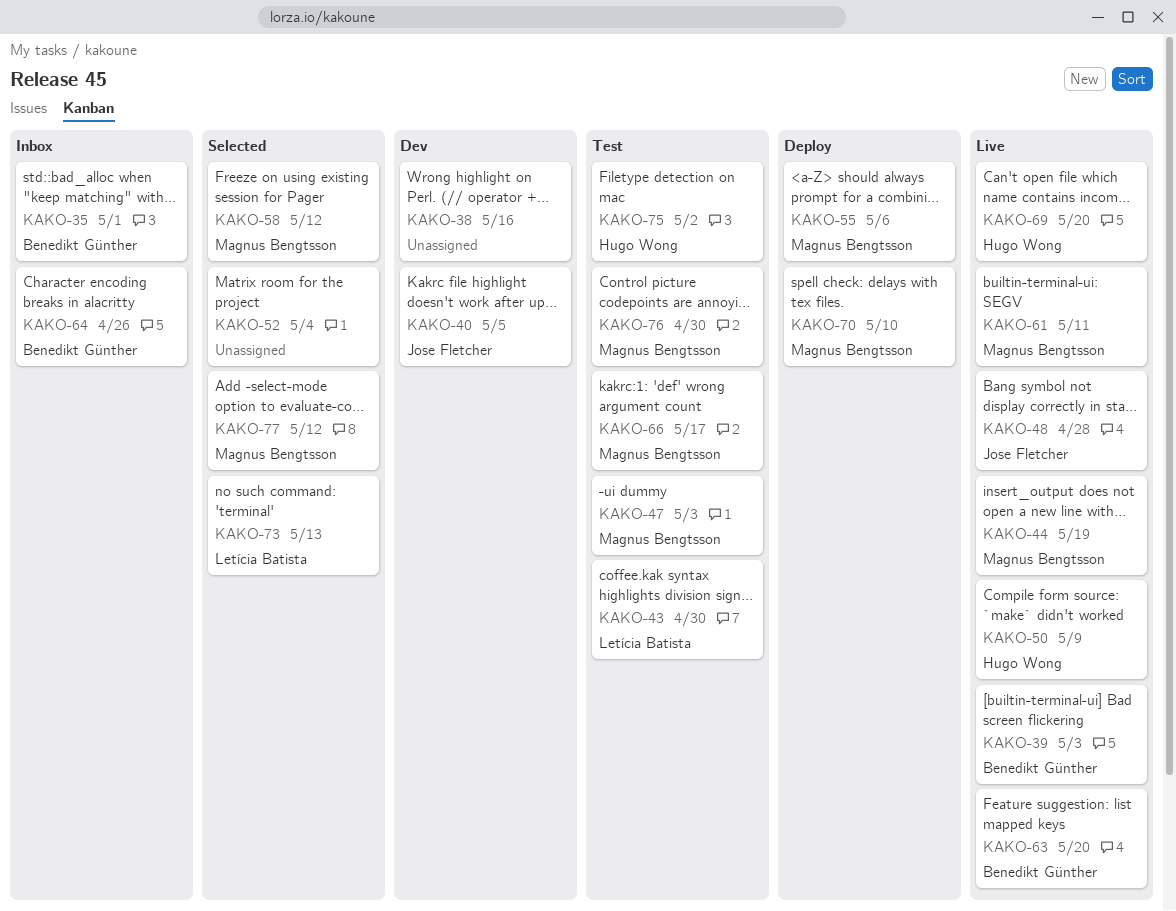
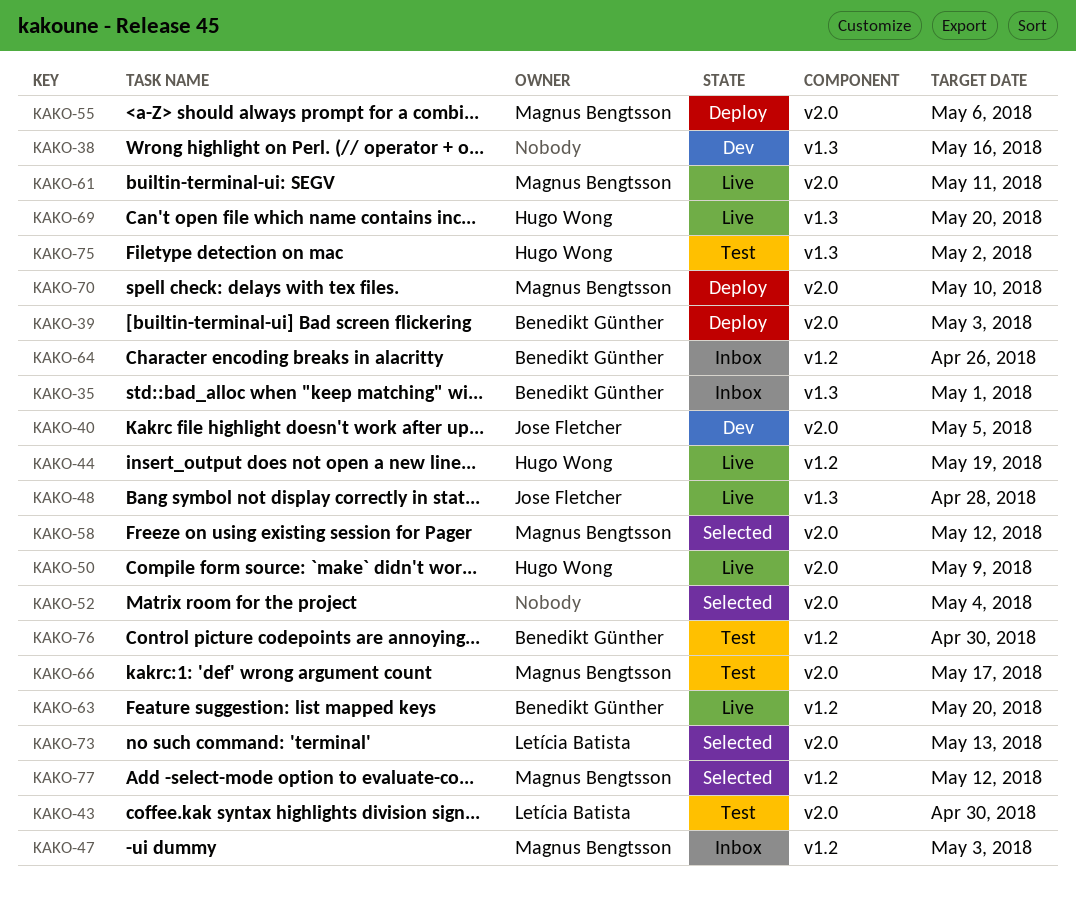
KAKO-39, status: Live -> Deploy
KAKO-44, owner: Magnus Bengtsson -> Hugo Wong
KAKO-47, status: Test -> Inbox
KAKO-76, owner: Magnus Bengtsson -> Benedikt Günther

